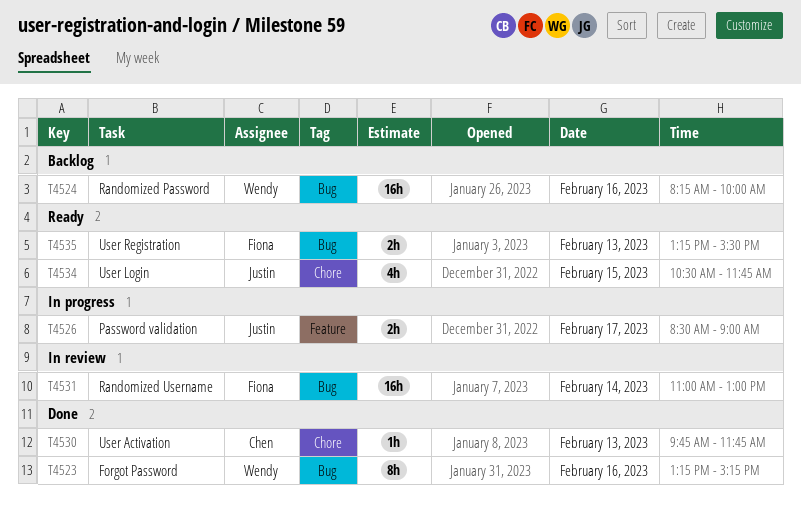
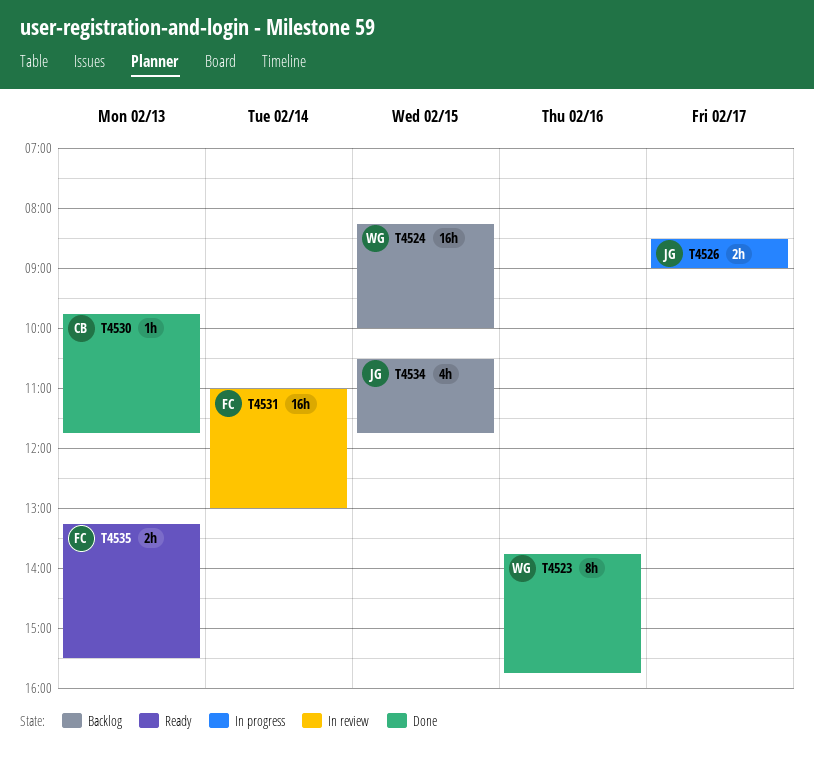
T4523, begins: 13:15 -> 13:45
T4523, ends: 15:15 -> 15:45
T4524, day: Feb 16 -> Feb 15
T4534, status: Ready -> Backlog

